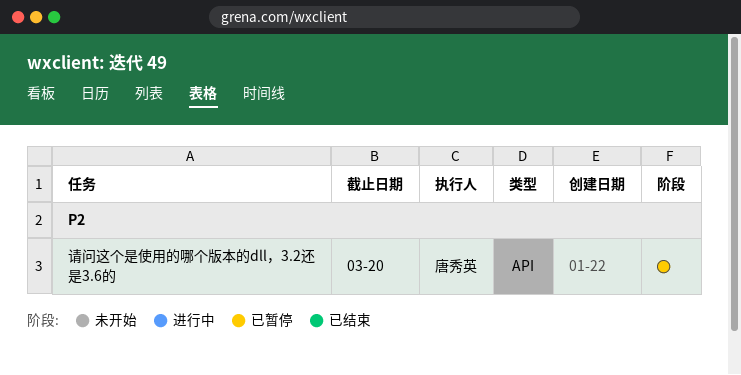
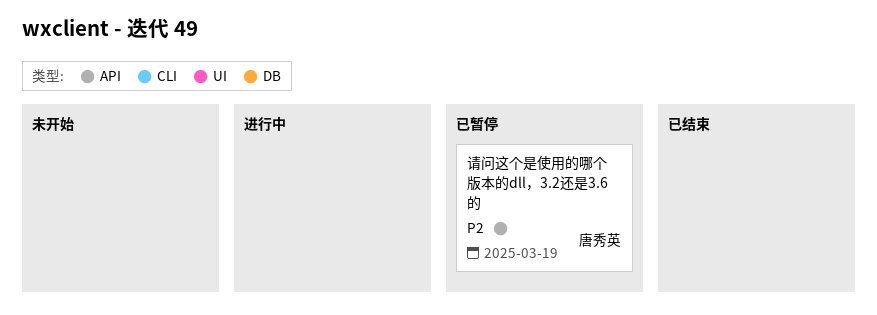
请问这个是使用的哪个版本的dll，3.2还是3.6的, due: Mar 20 -> Mar 19

